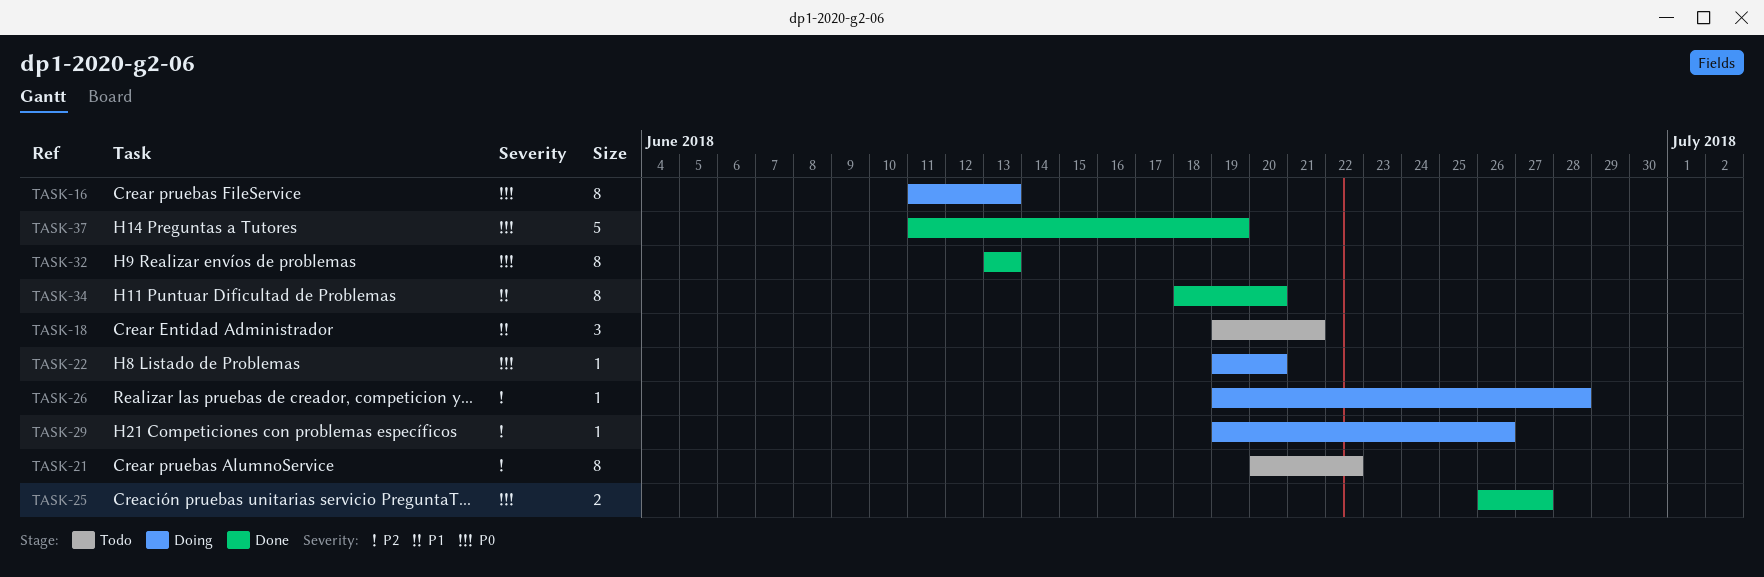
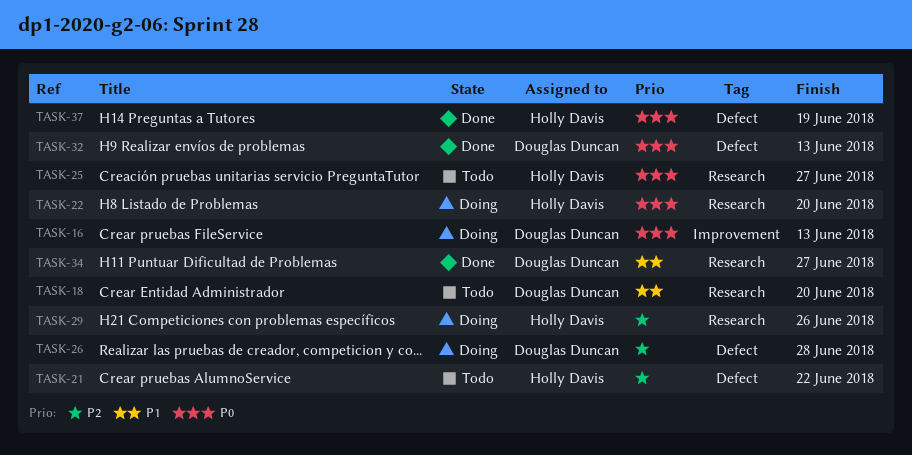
TASK-18, due: Jun 21 -> Jun 20
TASK-25, status: Done -> Todo
TASK-34, due: Jun 20 -> Jun 27

